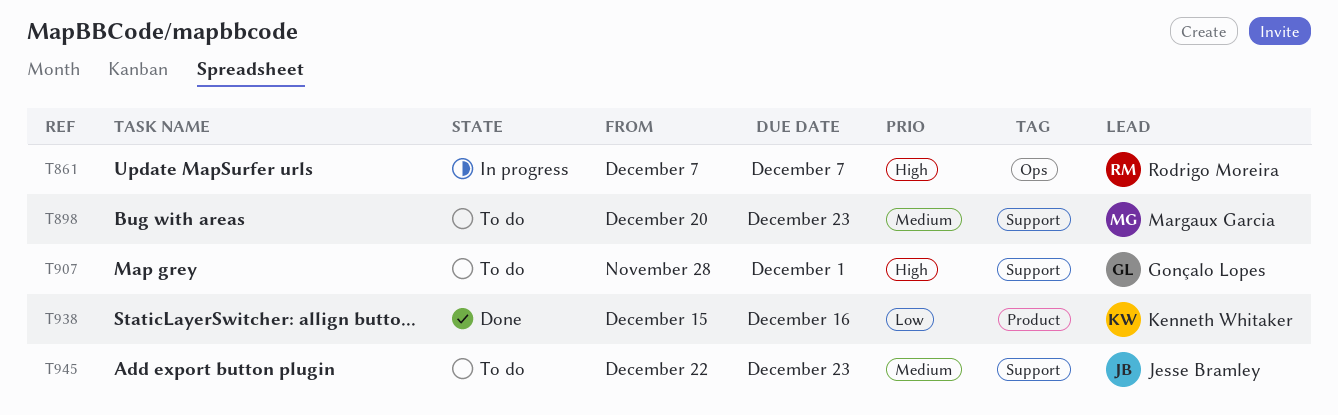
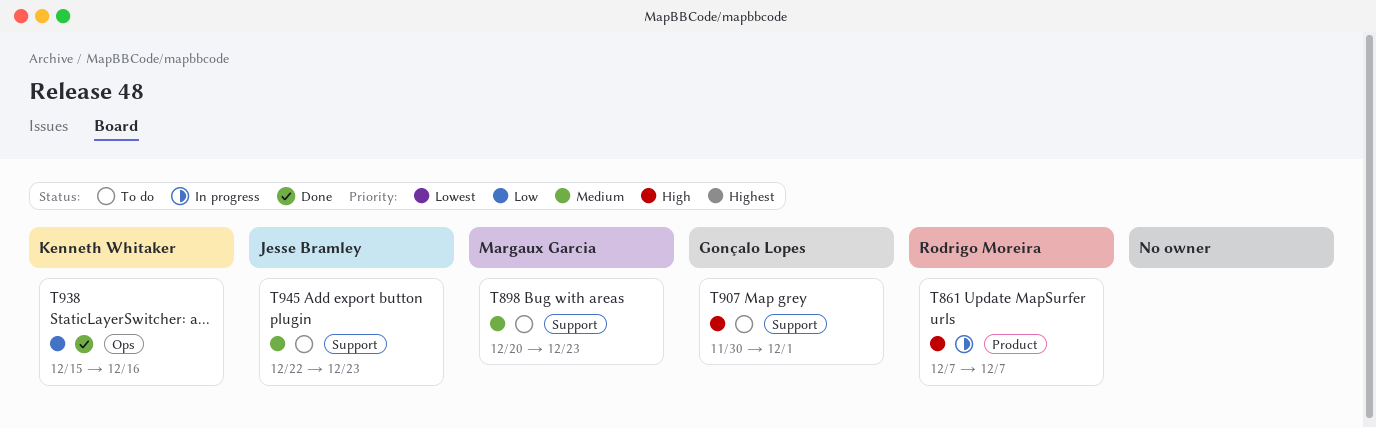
T861, label: Ops -> Product
T907, start: Nov 28 -> Nov 30
T938, label: Product -> Ops

